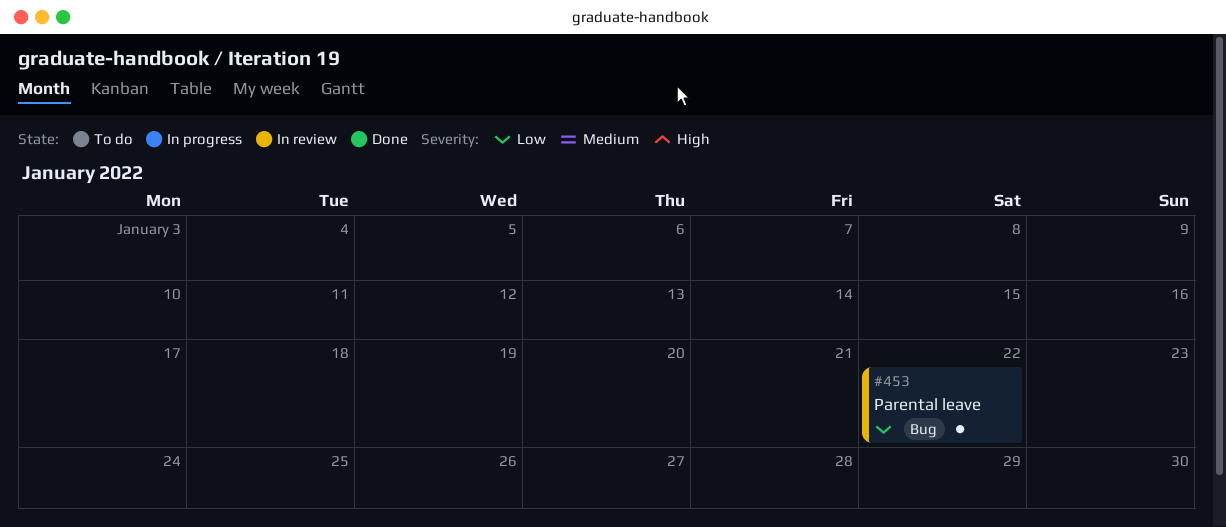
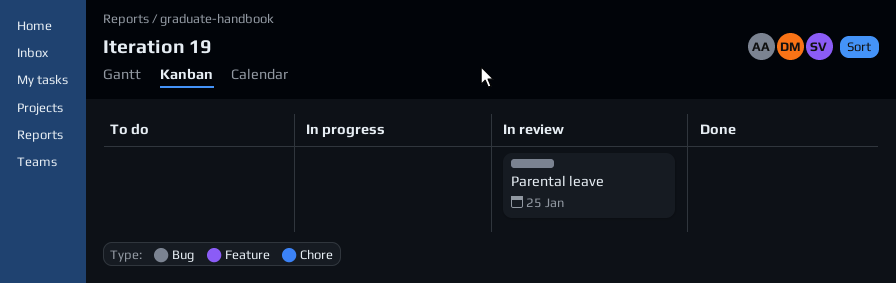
Parental leave, due: Jan 22 -> Jan 25

